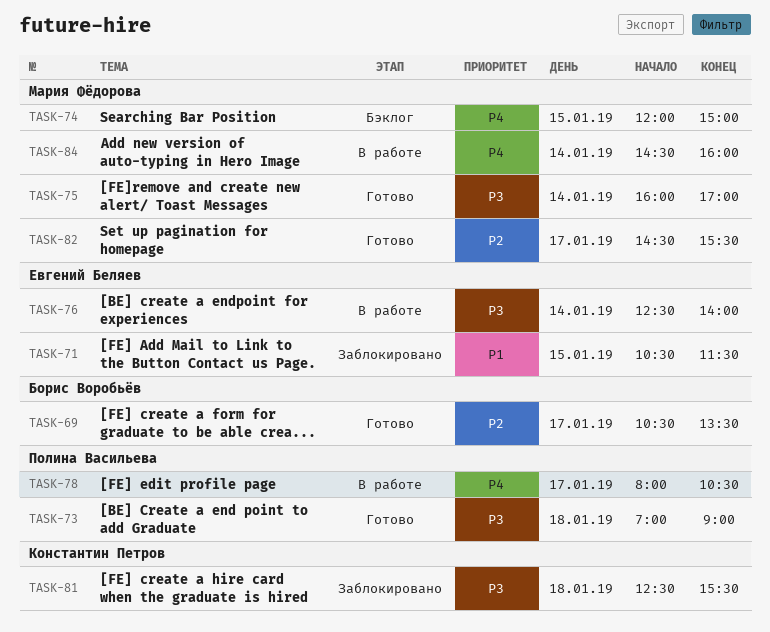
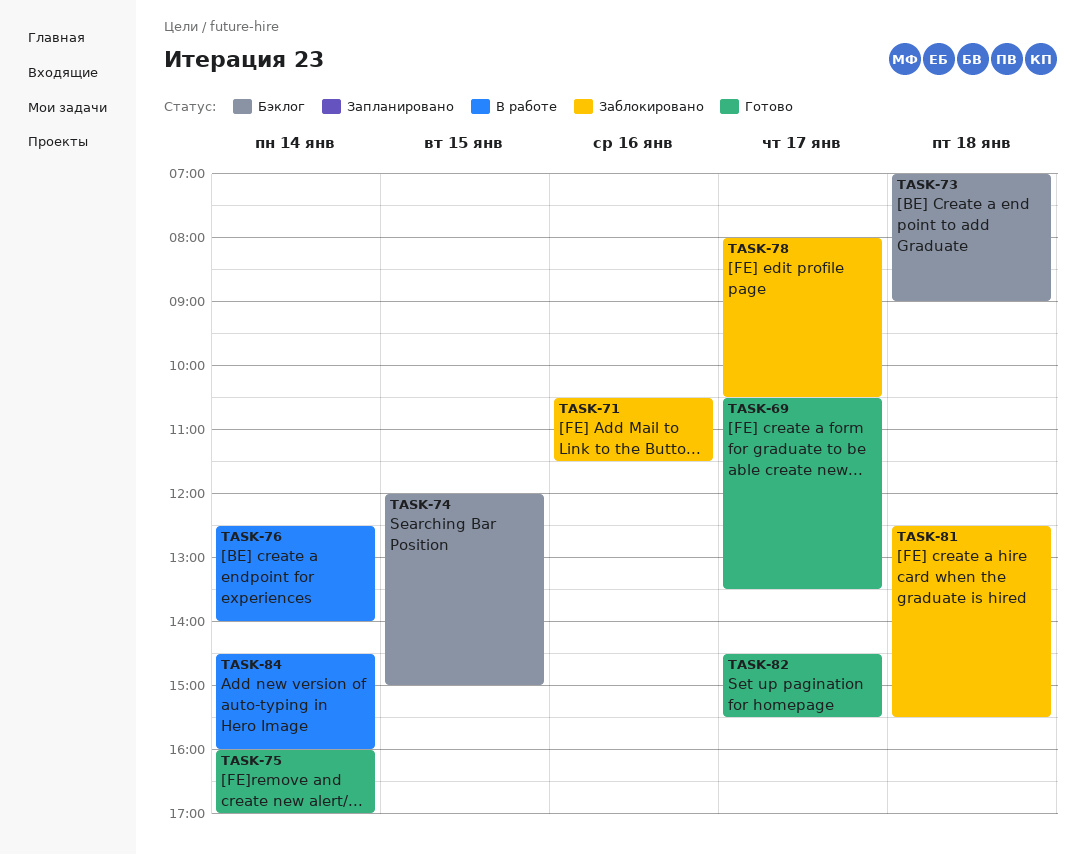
TASK-71, day: Jan 15 -> Jan 16
TASK-73, status: Готово -> Бэклог
TASK-78, status: В работе -> Заблокировано

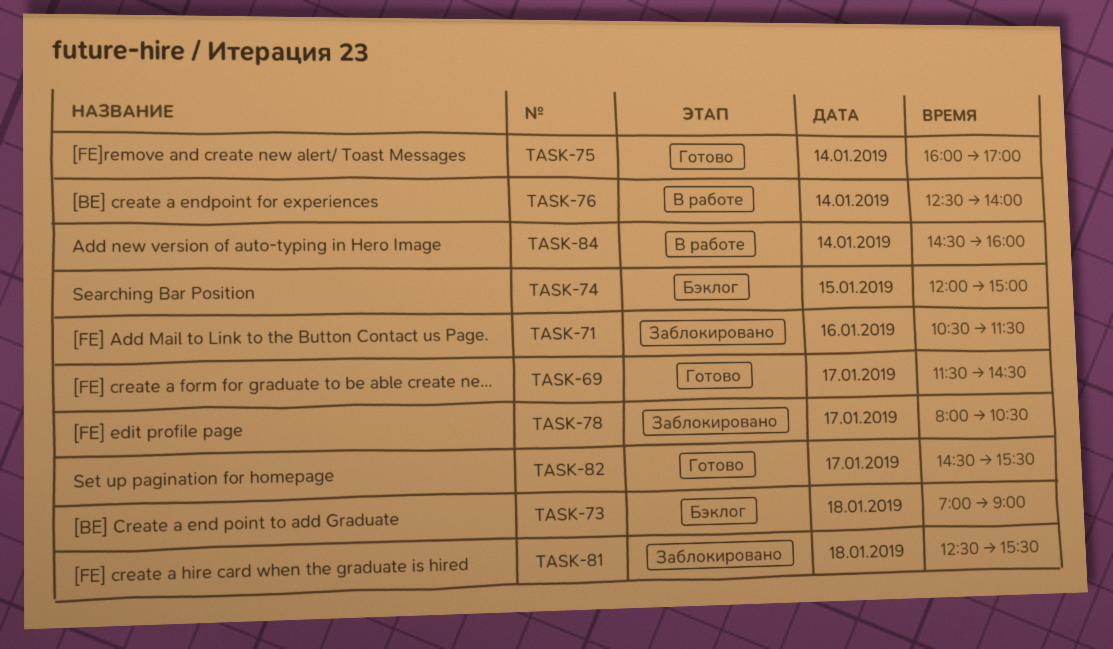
TASK-69, begins: 10:30 -> 11:30
TASK-69, ends: 13:30 -> 14:30

